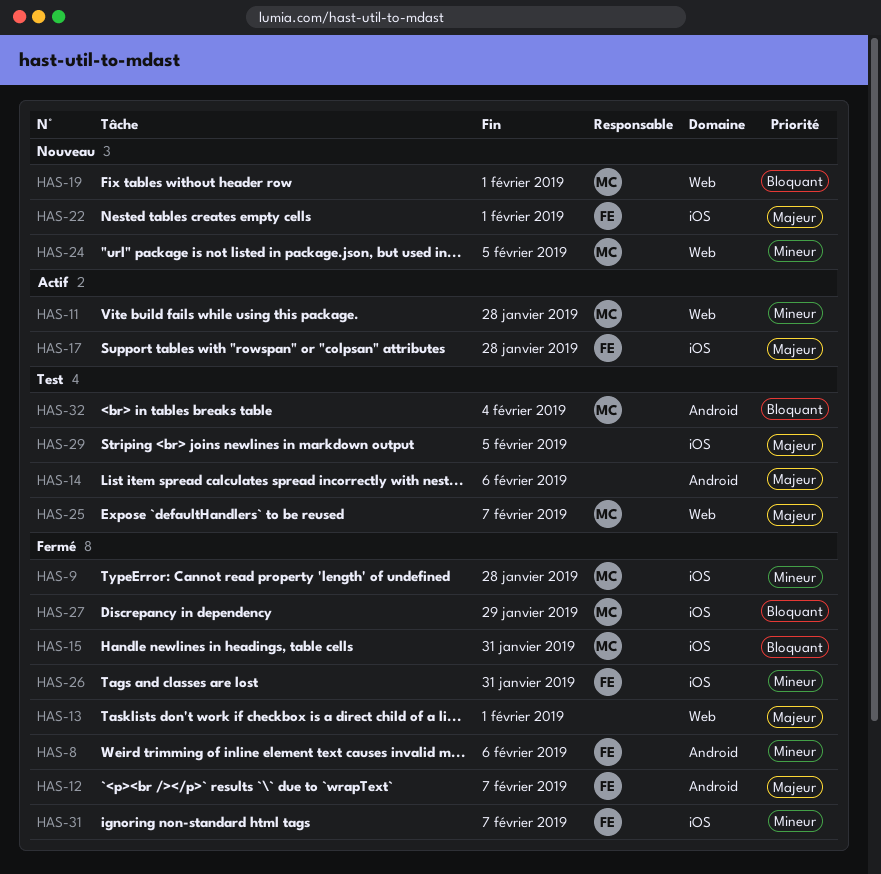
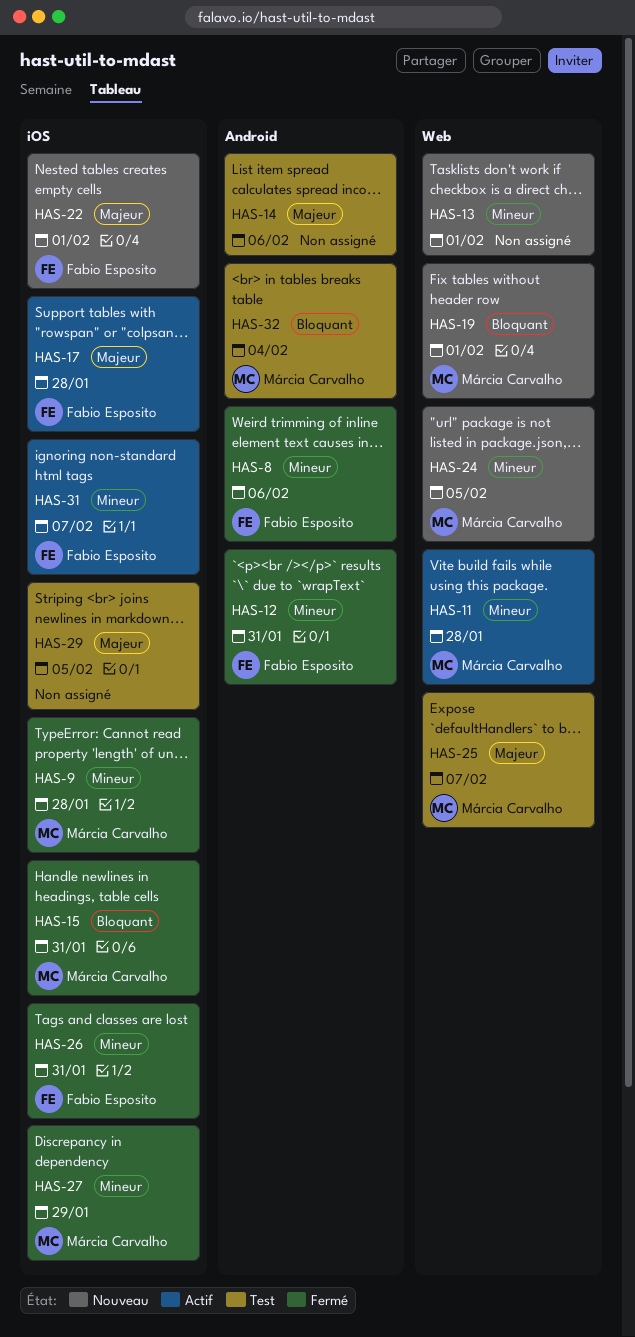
HAS-12, priority: Majeur -> Mineur
HAS-12, due: Feb 7 -> Jan 31
HAS-13, status: Fermé -> Nouveau
HAS-13, priority: Majeur -> Mineur
HAS-27, priority: Bloquant -> Mineur
HAS-31, status: Fermé -> Actif

